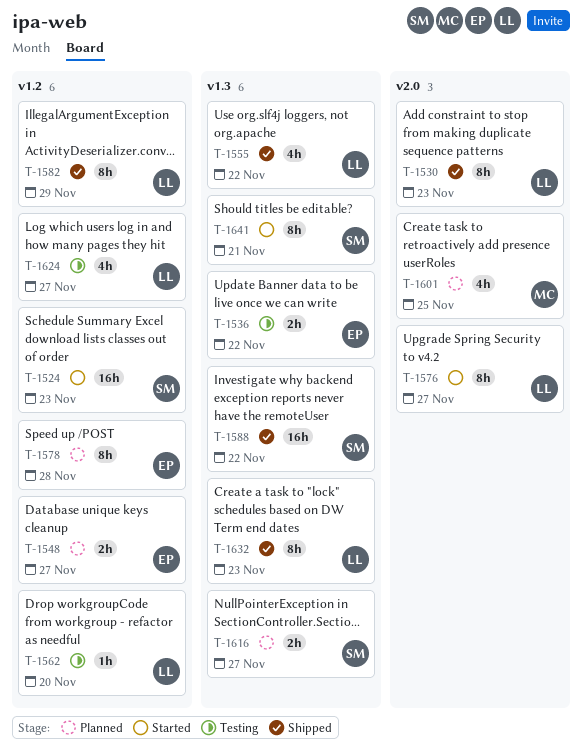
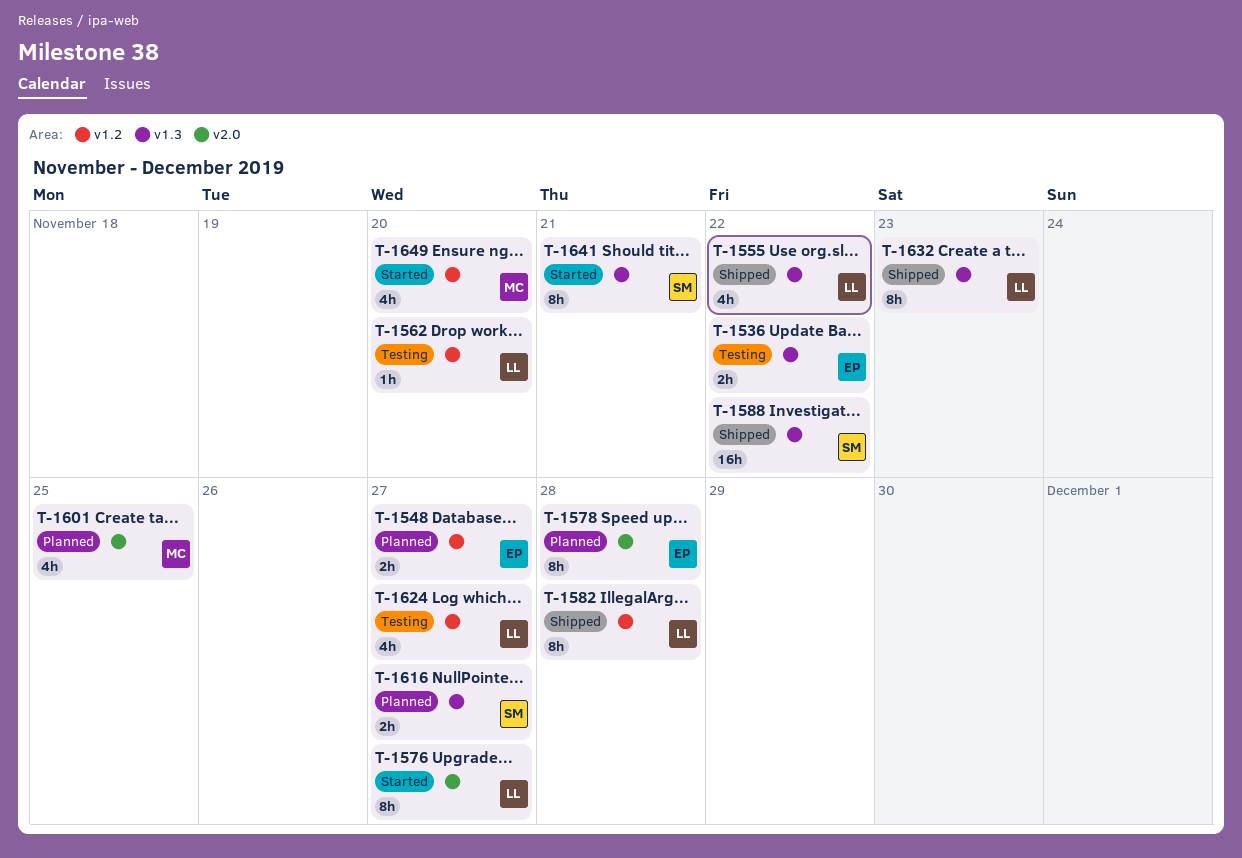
T-1524: present -> none
T-1530: present -> none
T-1578, label: v1.2 -> v2.0
T-1582, due: Nov 29 -> Nov 28
T-1649: none -> present

